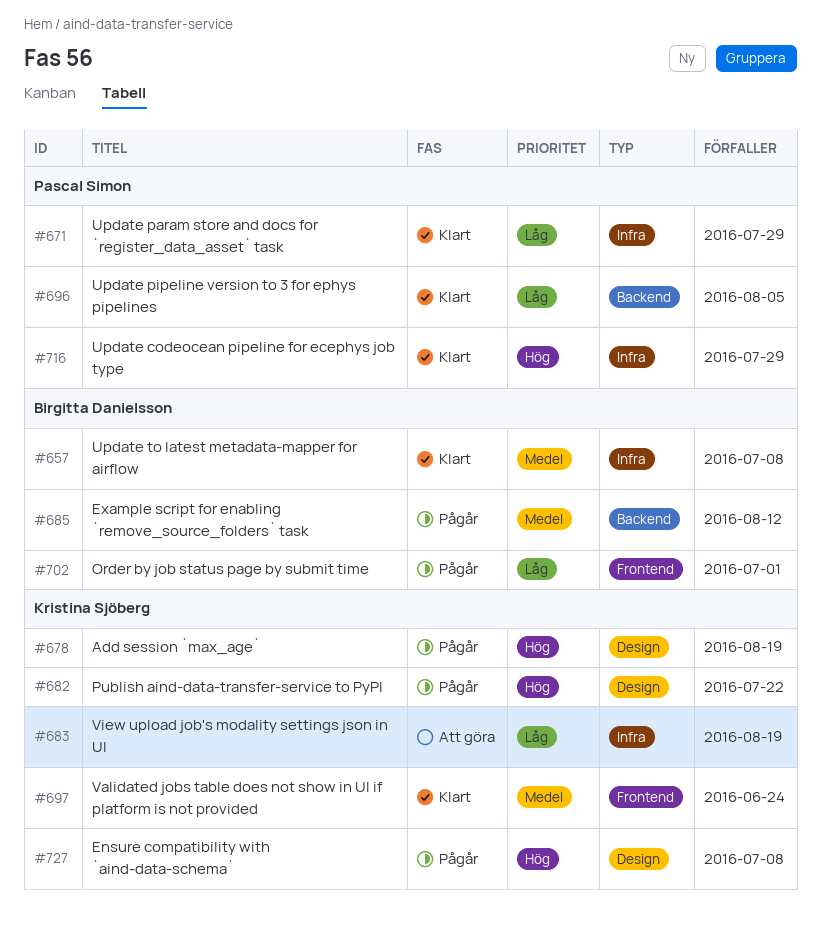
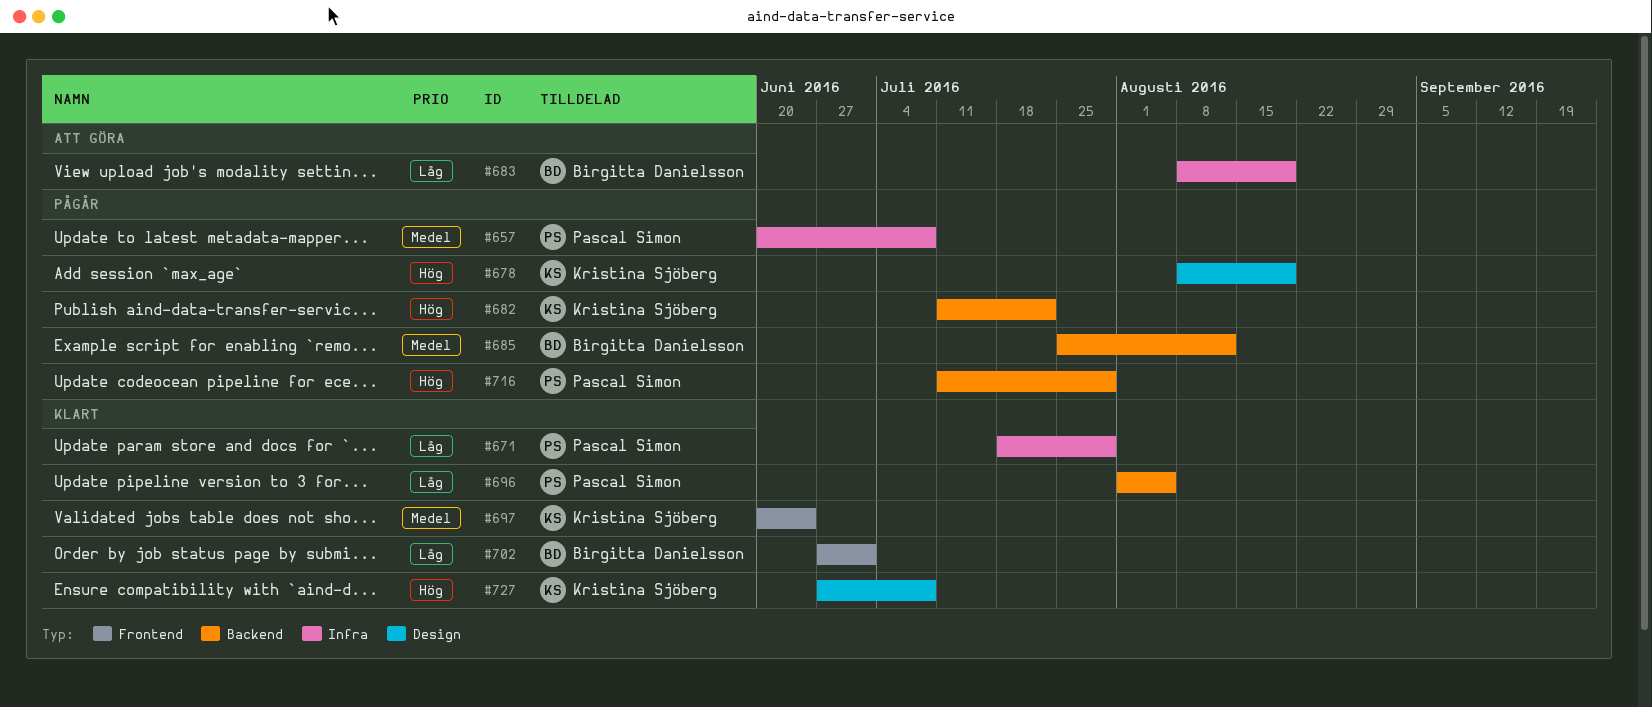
#657, status: Klart -> Pågår
#657, owner: Birgitta Danielsson -> Pascal Simon
#682, label: Design -> Backend
#683, owner: Kristina Sjöberg -> Birgitta Danielsson
#702, status: Pågår -> Klart
#716, status: Klart -> Pågår
#716, label: Infra -> Backend
#727, status: Pågår -> Klart

